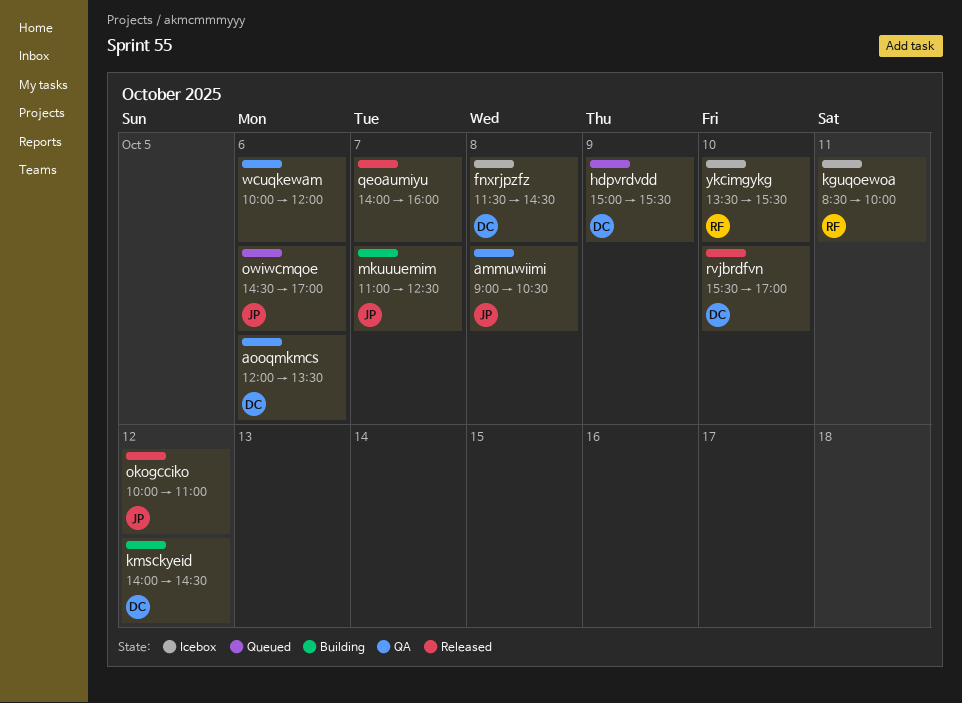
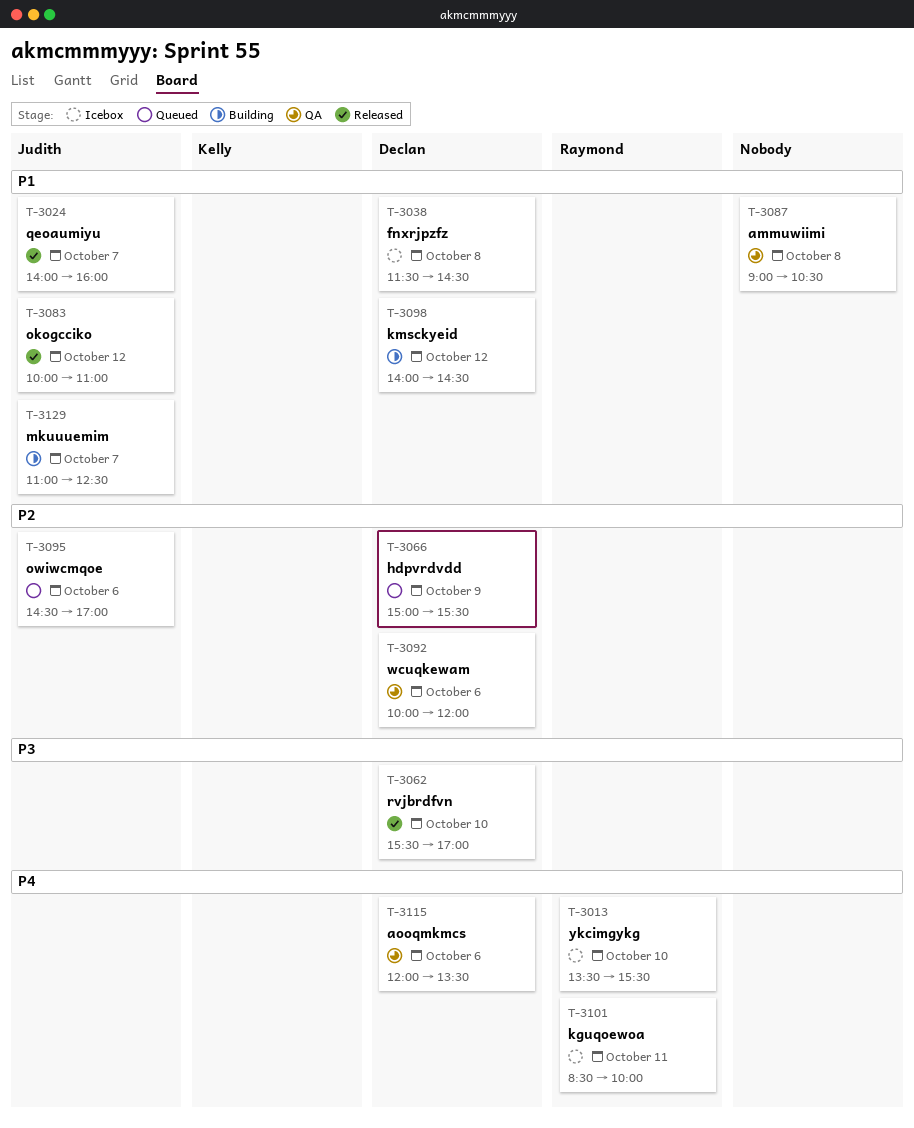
ammuwiimi, owner: Judith -> none
qeoaumiyu, owner: none -> Judith
wcuqkewam, owner: none -> Declan

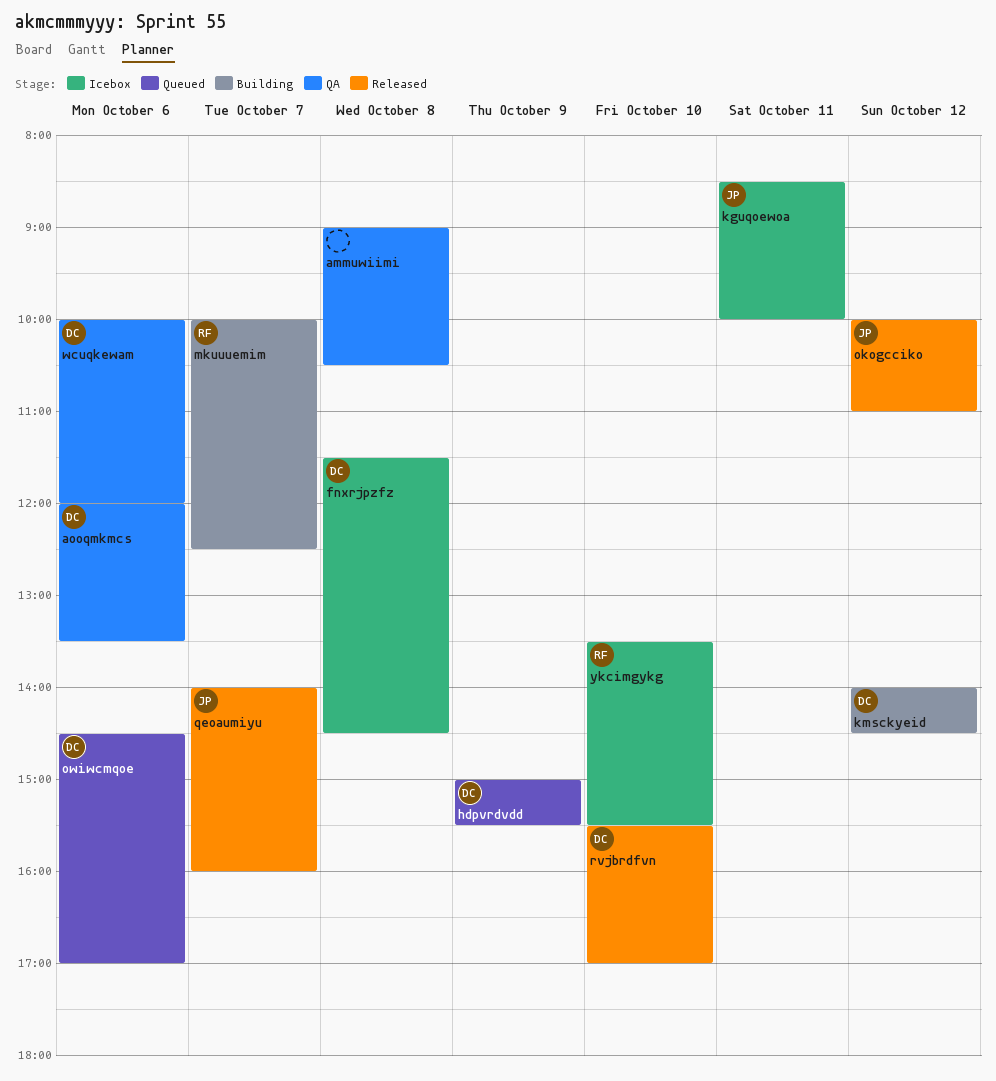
kguqoewoa, owner: Raymond -> Judith
mkuuuemim, owner: Judith -> Raymond
mkuuuemim, begins: 11:00 -> 10:00
owiwcmqoe, owner: Judith -> Declan

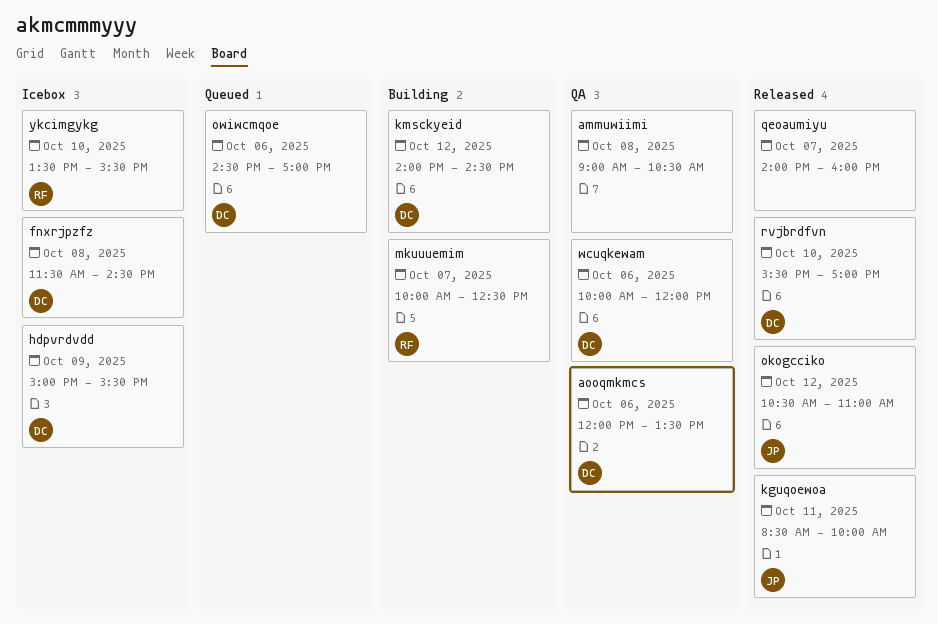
hdpvrdvdd, status: Queued -> Icebox
kguqoewoa, status: Icebox -> Released
okogcciko, begins: 10:00 -> 10:30
qeoaumiyu, owner: JP -> none

